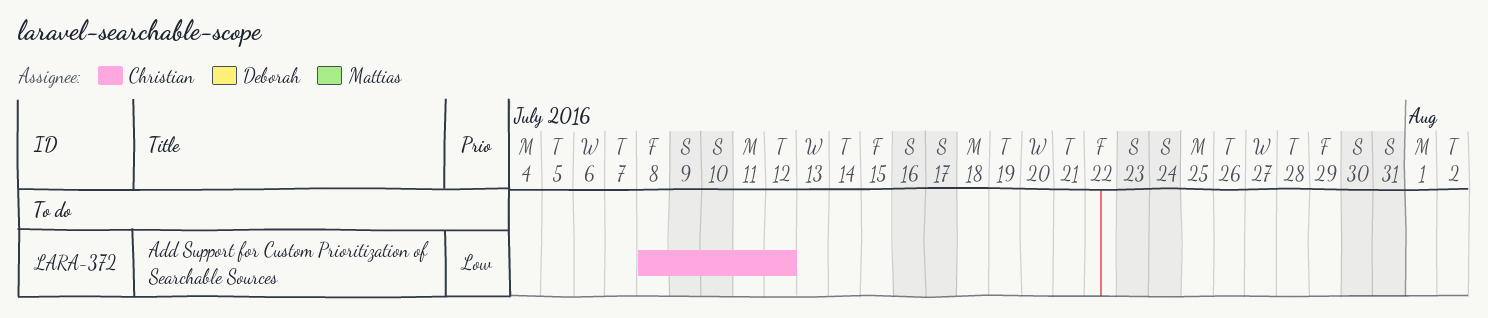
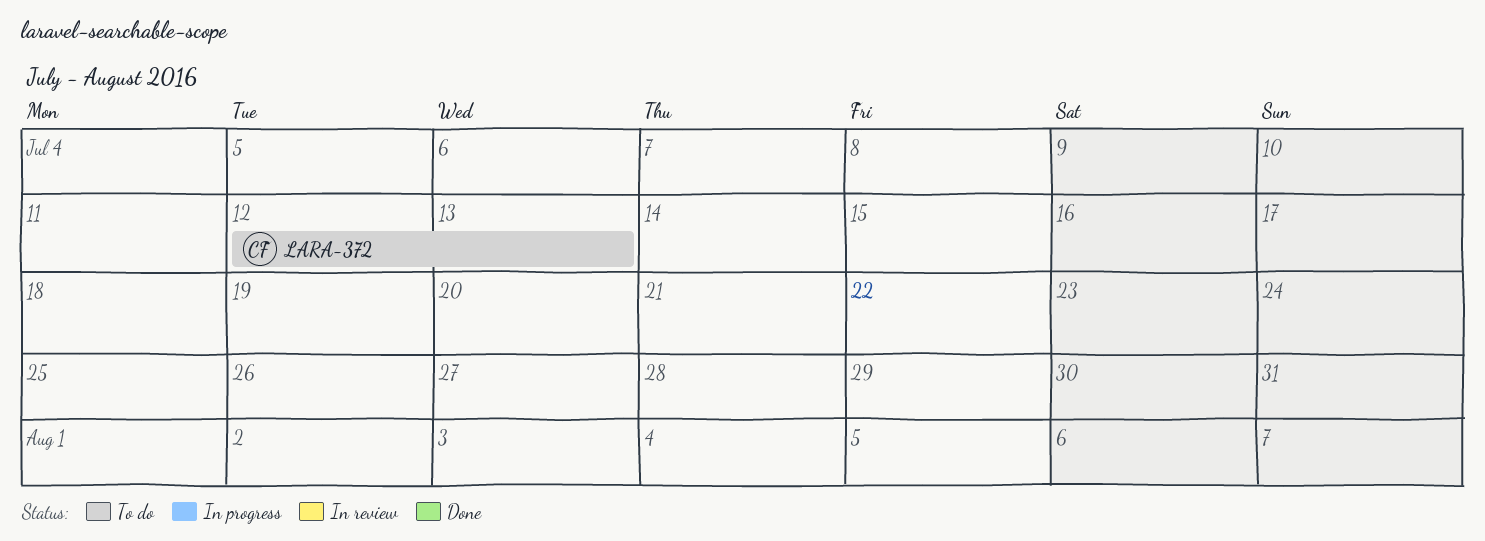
LARA-372, start: Jul 8 -> Jul 12
LARA-372, due: Jul 12 -> Jul 13

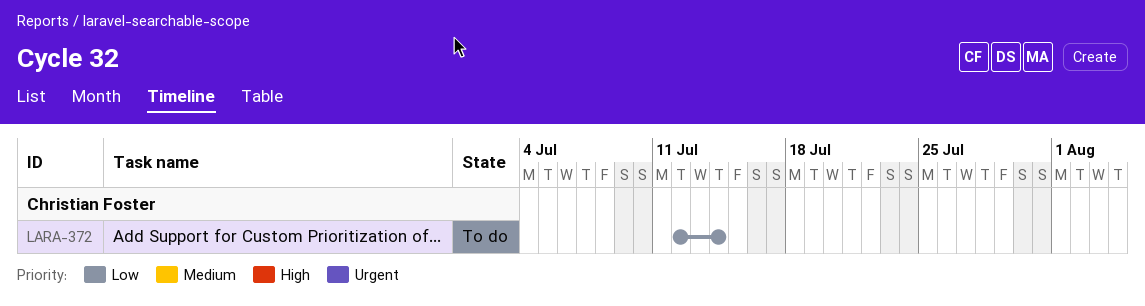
LARA-372, due: Jul 13 -> Jul 14

